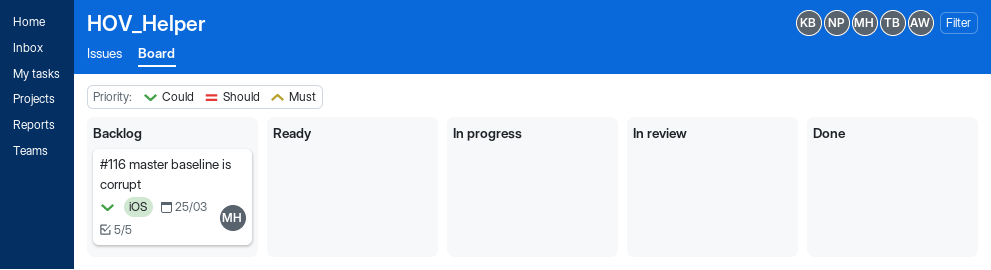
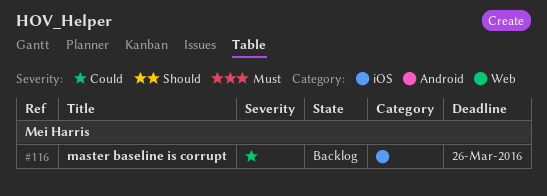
#116, due: Mar 25 -> Mar 26

